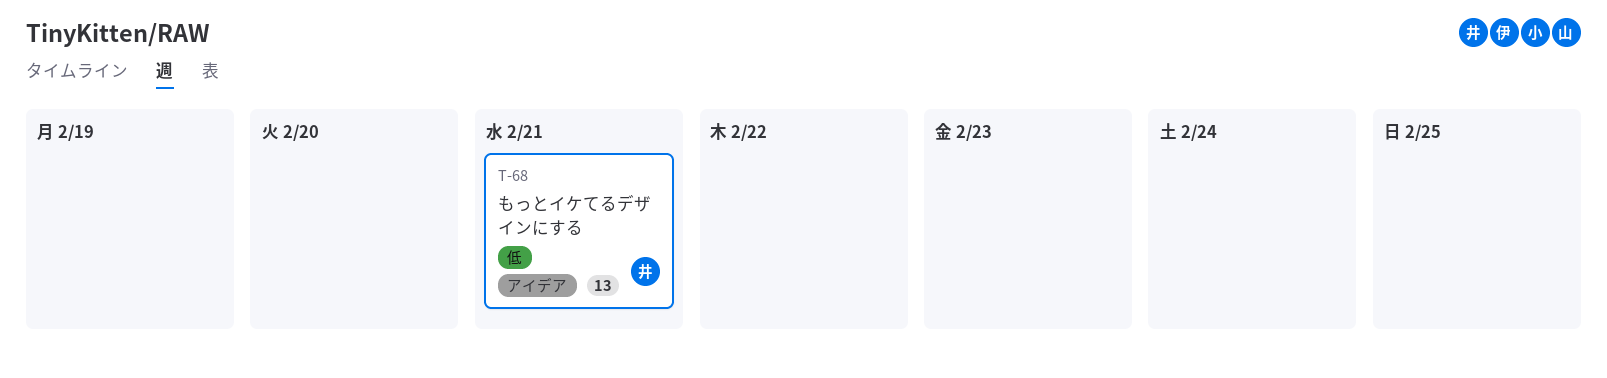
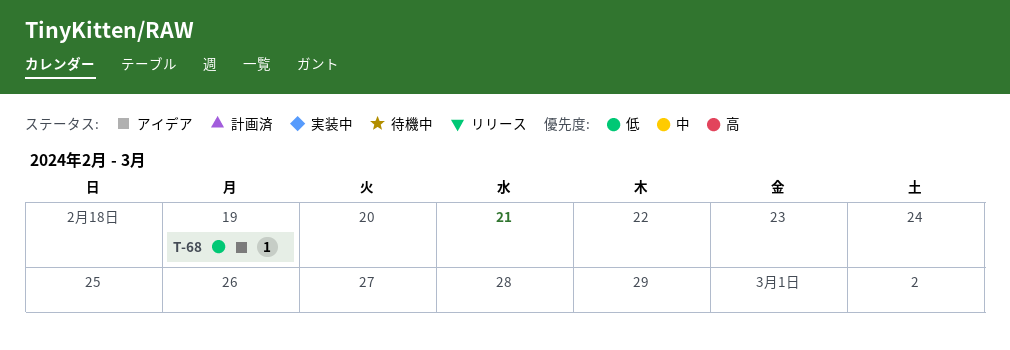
T-68, estimate: 13 -> 1
T-68, due: Feb 21 -> Feb 19

